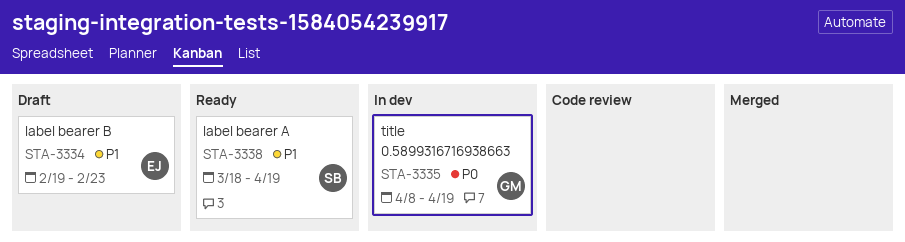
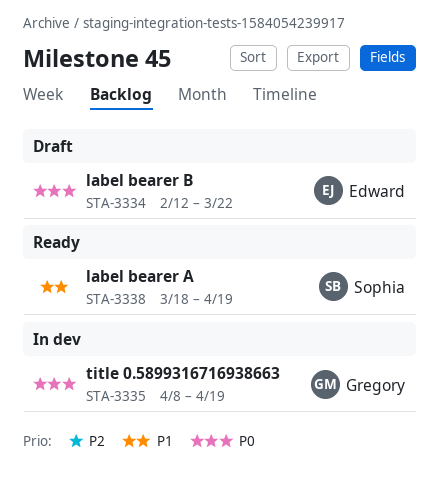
STA-3334, priority: P1 -> P0
STA-3334, start: Feb 19 -> Feb 12
STA-3334, due: Feb 23 -> Mar 22

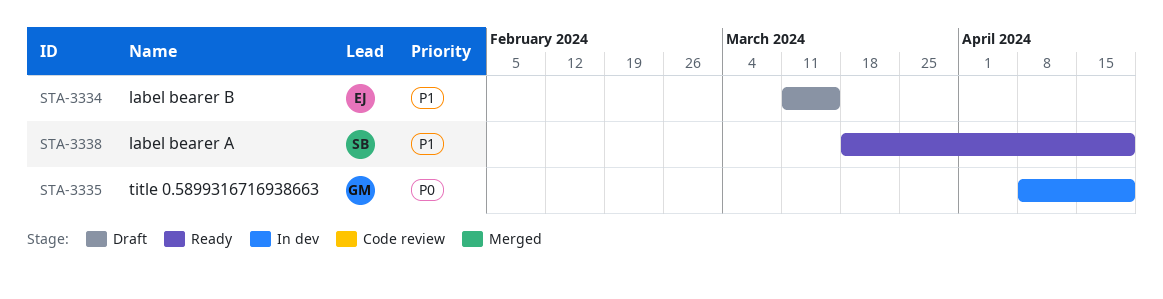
STA-3334, priority: P0 -> P1
STA-3334, start: Feb 12 -> Mar 11
STA-3334, due: Mar 22 -> Mar 15

